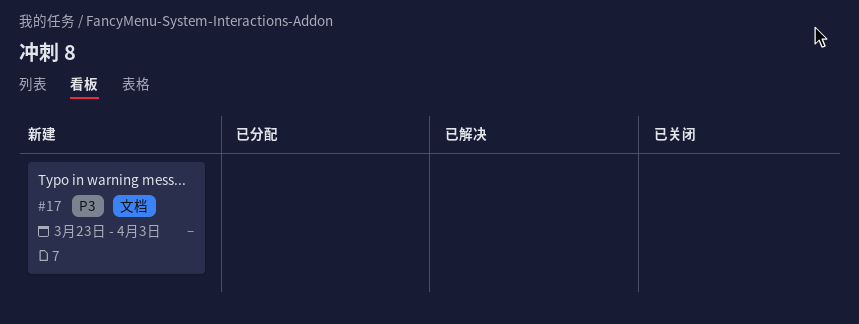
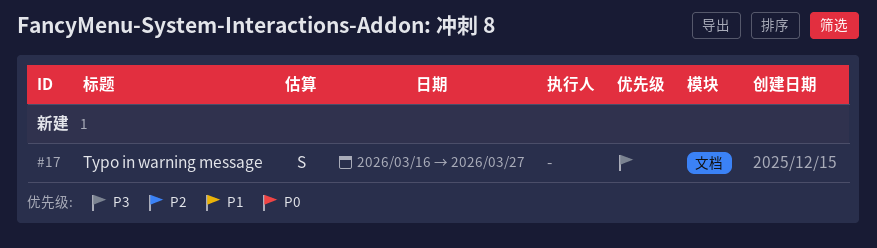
#17, start: Mar 23 -> Mar 16
#17, due: Apr 3 -> Mar 27

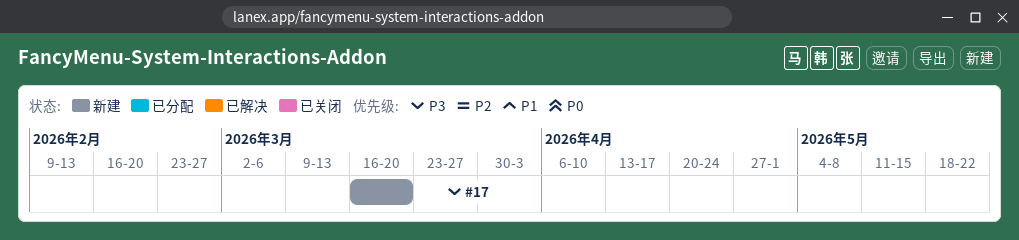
#17, due: Mar 27 -> Mar 20

